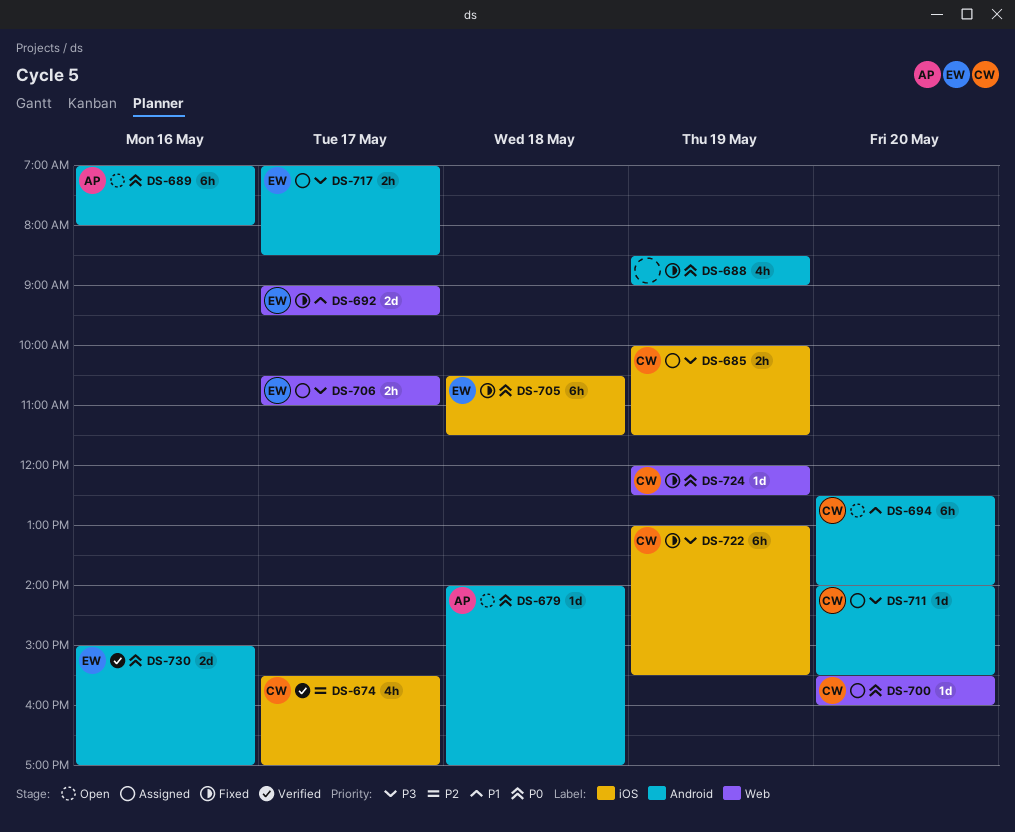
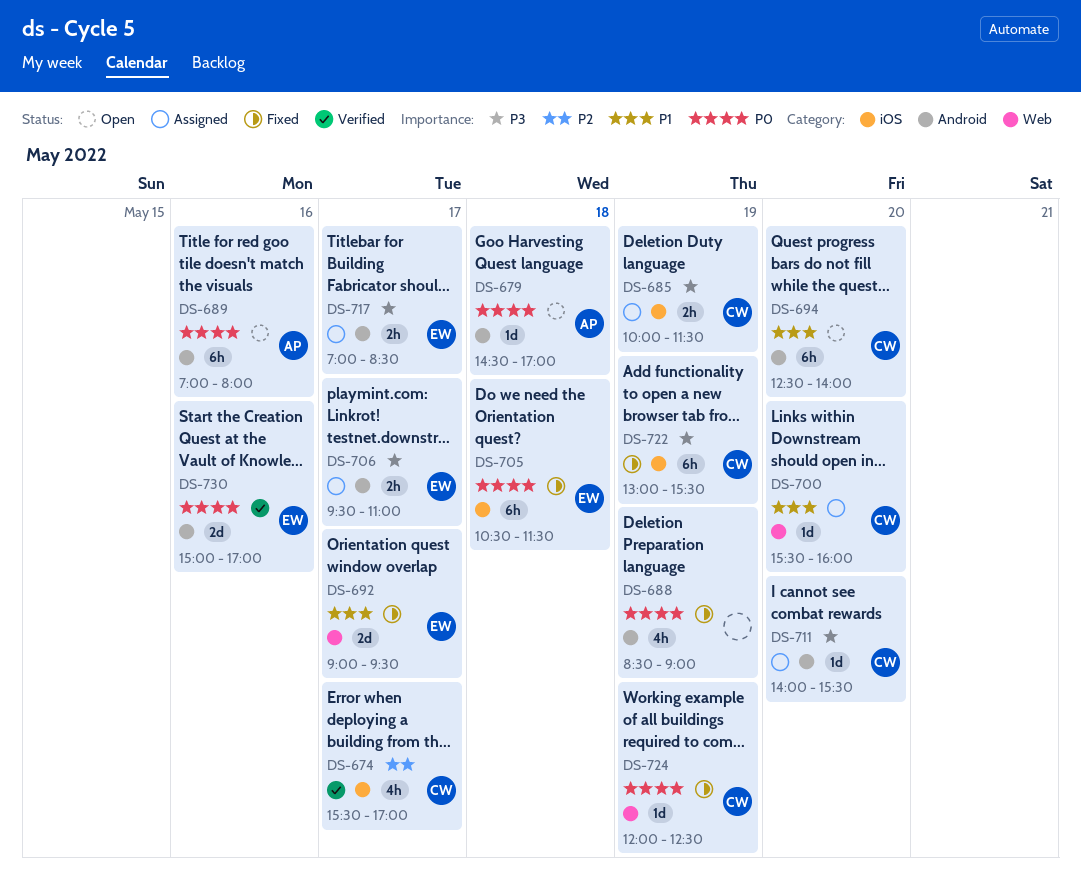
DS-679, begins: 14:00 -> 14:30
DS-700, priority: P0 -> P1
DS-706, label: Web -> Android
DS-706, begins: 10:30 -> 09:30

